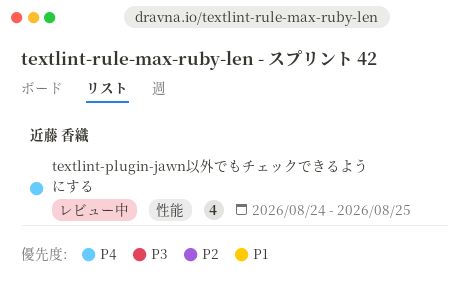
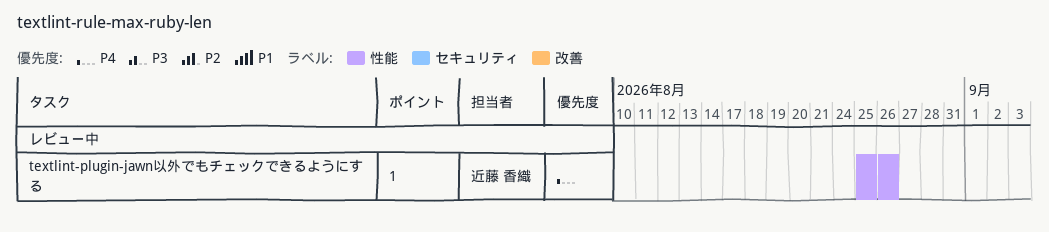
textlint-plugin-jawn以外でもチェックできるようにする, estimate: 4 -> 1
textlint-plugin-jawn以外でもチェックできるようにする, start: Aug 24 -> Aug 25
textlint-plugin-jawn以外でもチェックできるようにする, due: Aug 25 -> Aug 26

